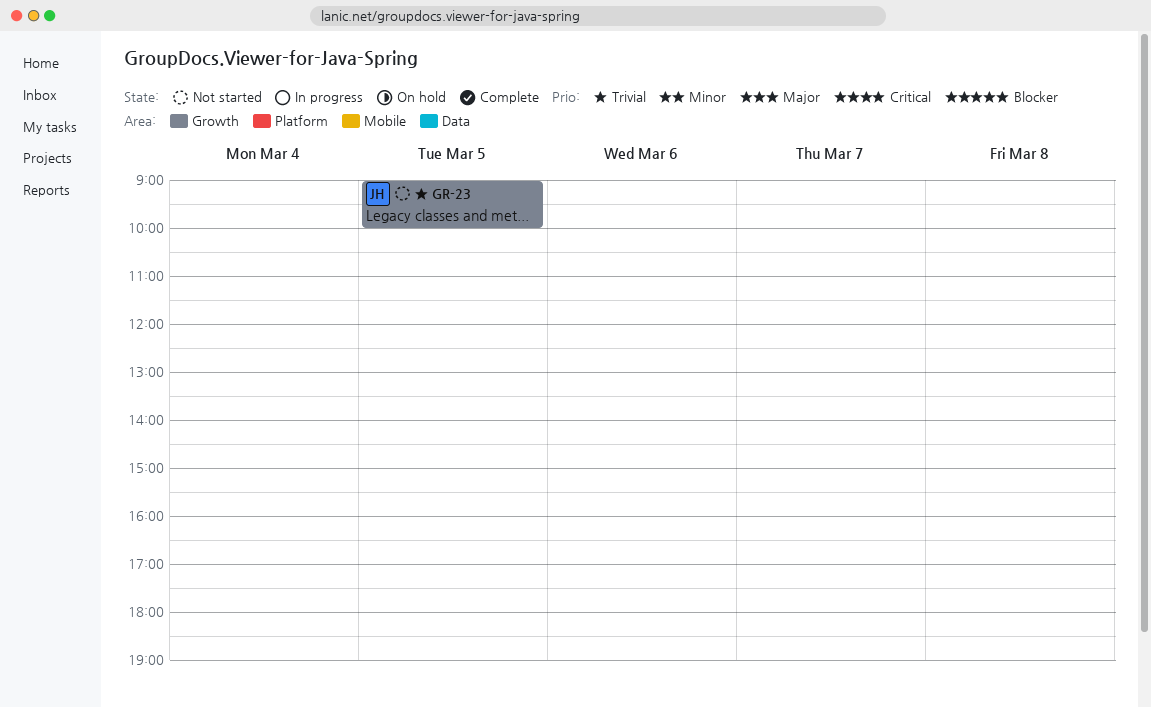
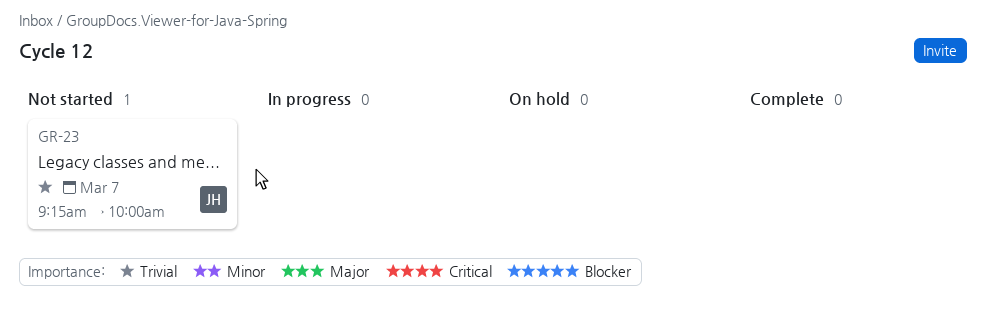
GR-23, day: Mar 5 -> Mar 7
GR-23, begins: 09:00 -> 09:15

